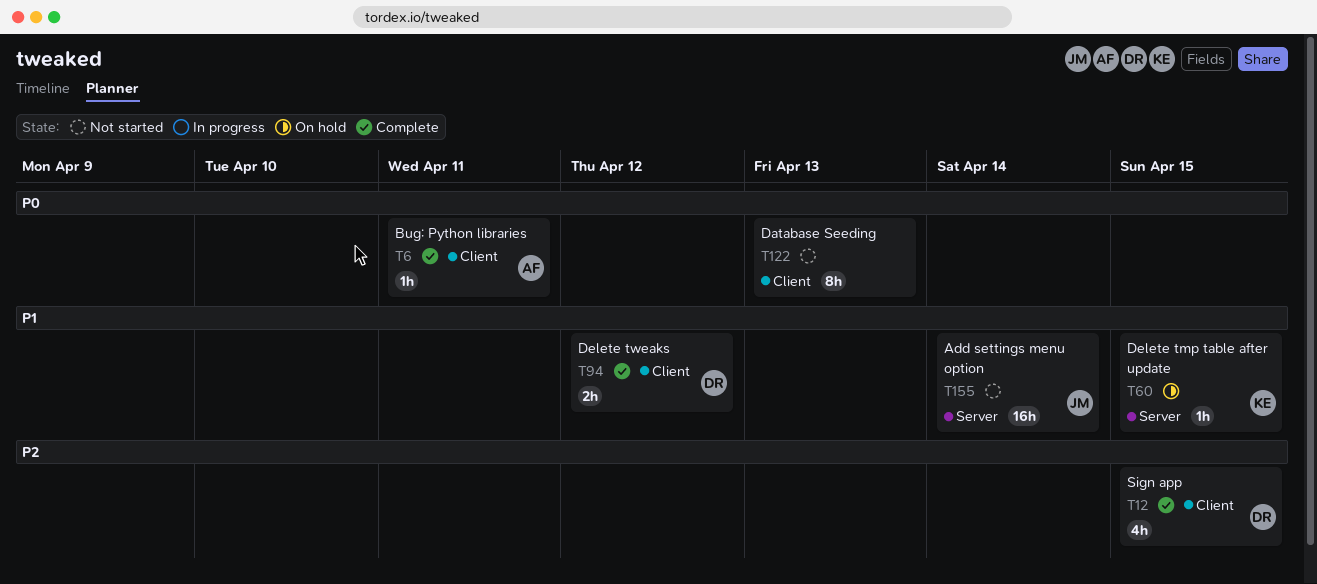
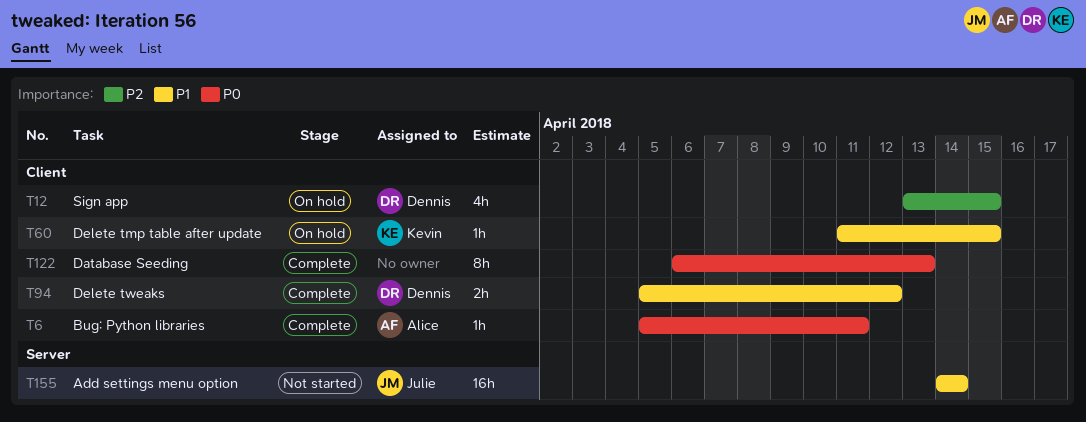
T12, status: Complete -> On hold
T60, label: Server -> Client
T122, status: Not started -> Complete

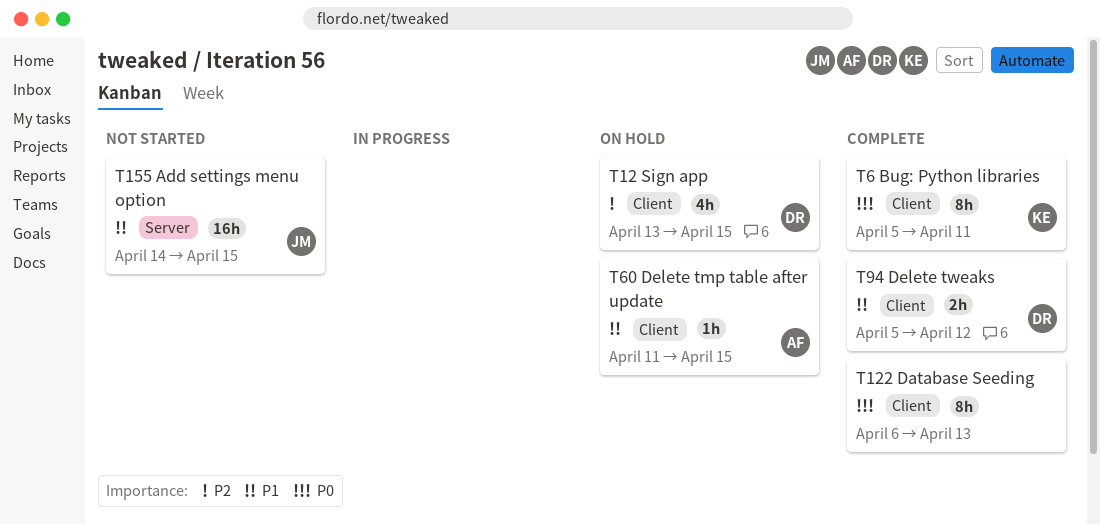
T6, owner: Alice -> Kevin
T6, estimate: 1h -> 8h
T60, owner: Kevin -> Alice
T155, due: Apr 14 -> Apr 15

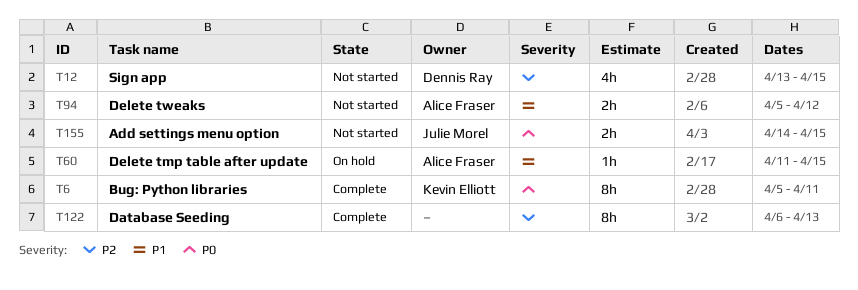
T12, status: On hold -> Not started
T94, status: Complete -> Not started
T94, owner: Dennis Ray -> Alice Fraser
T122, priority: P0 -> P2
T155, priority: P1 -> P0
T155, estimate: 16h -> 2h

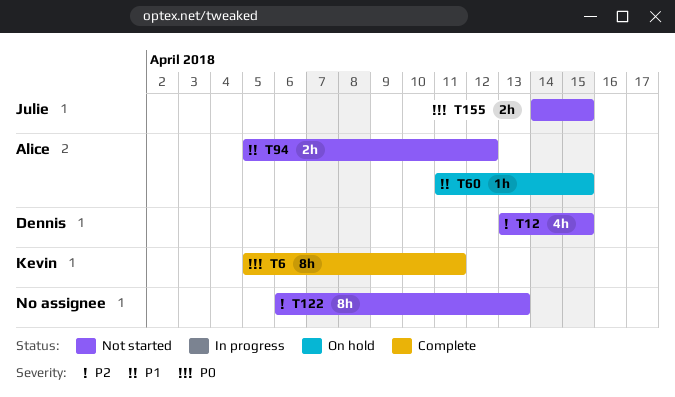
T122, status: Complete -> Not started

